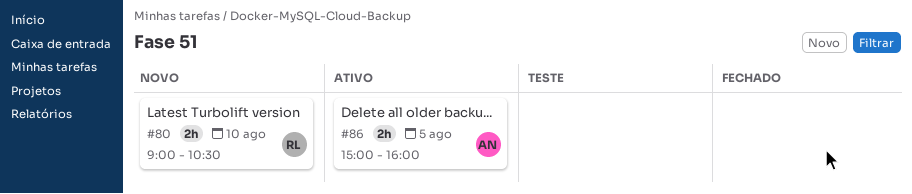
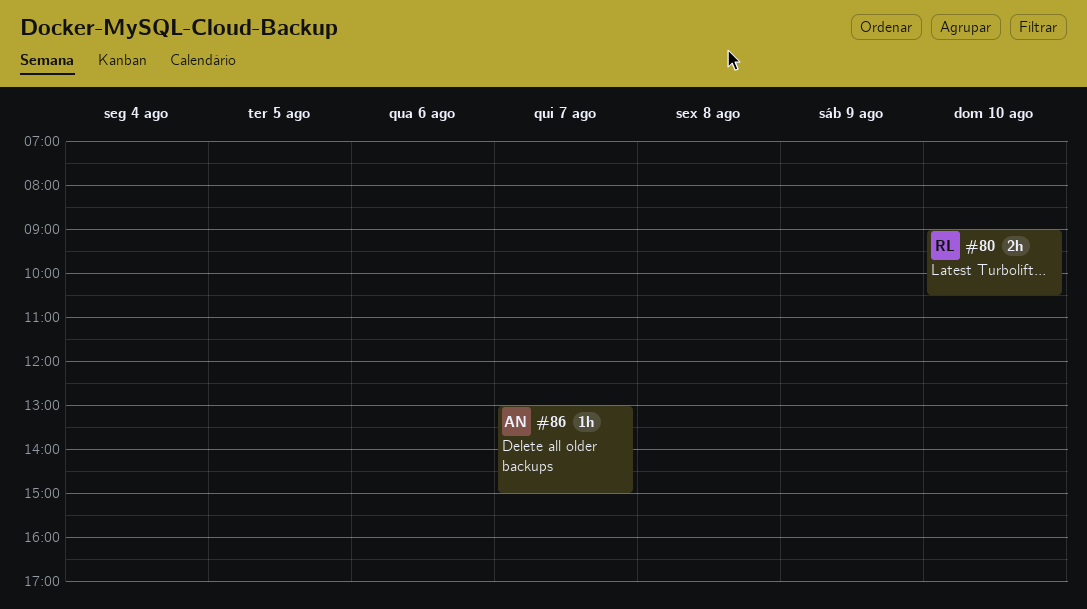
#86, estimate: 2h -> 1h
#86, day: Aug 5 -> Aug 7
#86, begins: 15:00 -> 13:00
#86, ends: 16:00 -> 15:00

